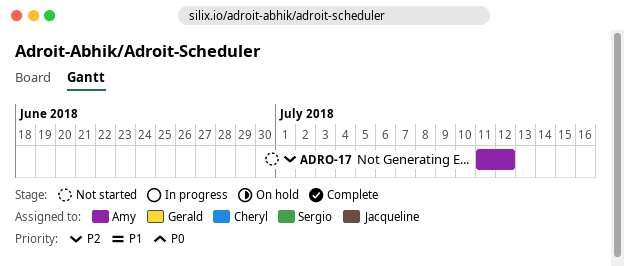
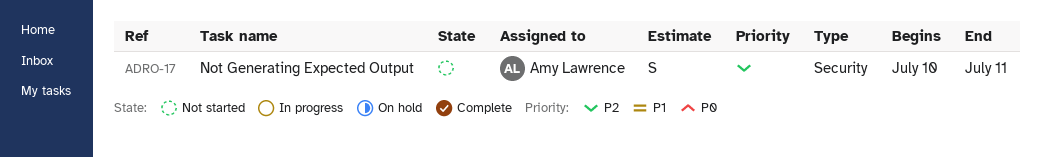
ADRO-17, start: Jul 11 -> Jul 10
ADRO-17, due: Jul 12 -> Jul 11

